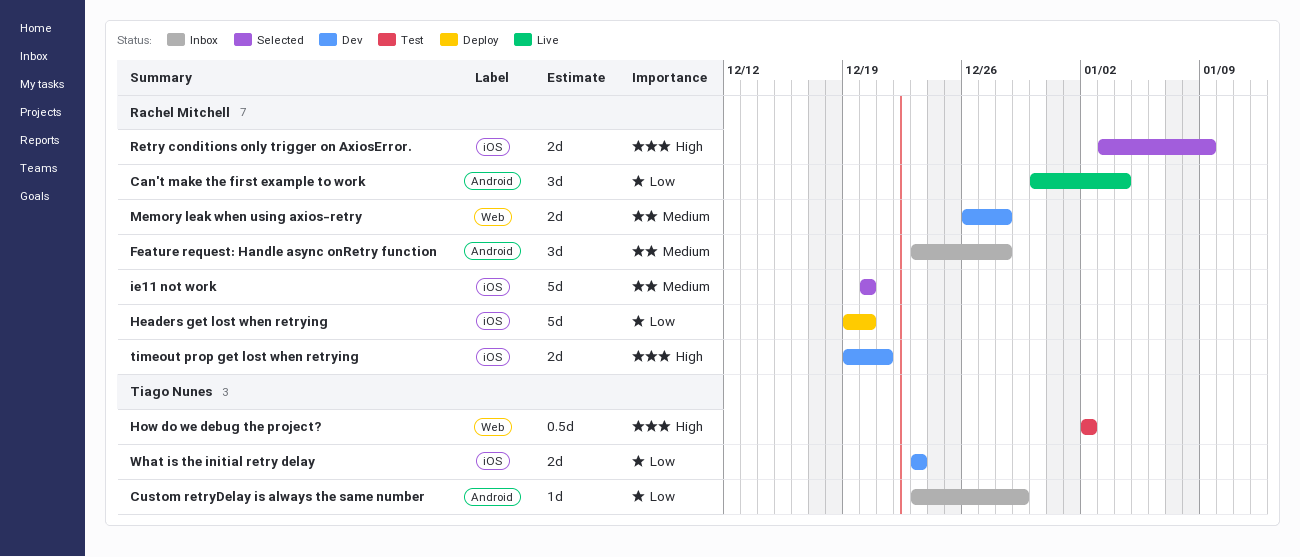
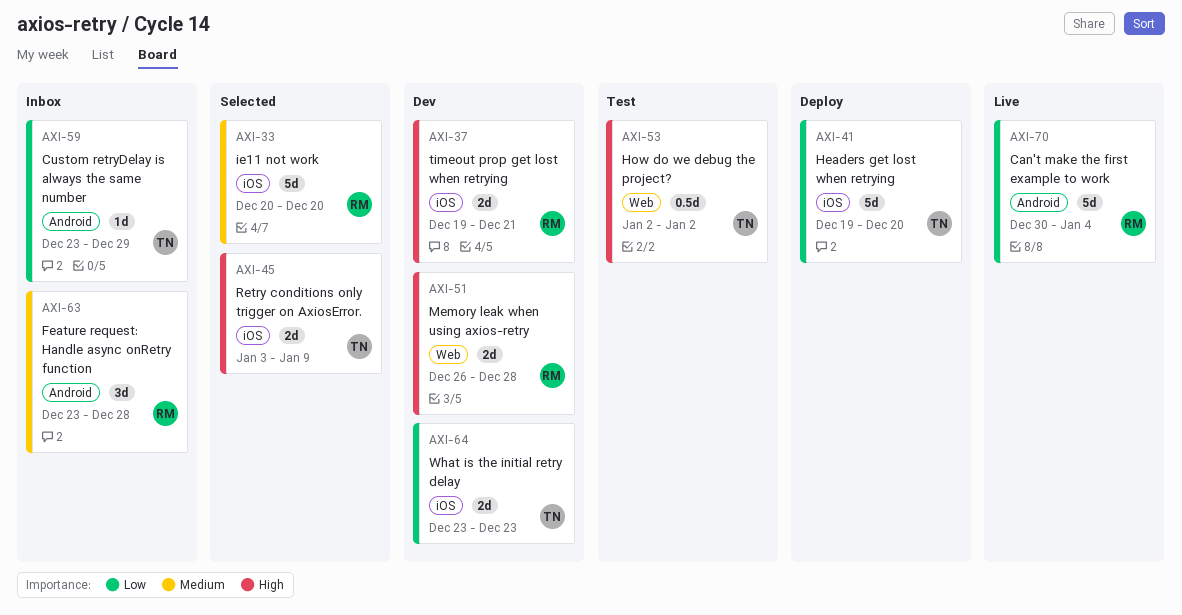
Can't make the first example to work, estimate: 3d -> 5d
Headers get lost when retrying, owner: Rachel Mitchell -> Tiago Nunes
Memory leak when using axios-retry, priority: Medium -> High
Retry conditions only trigger on AxiosError., owner: Rachel Mitchell -> Tiago Nunes

